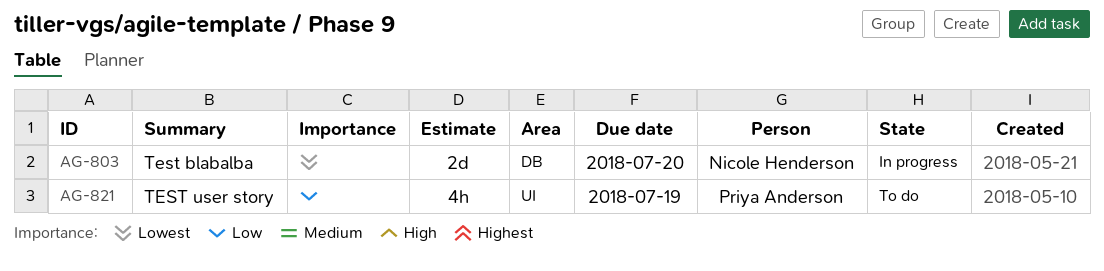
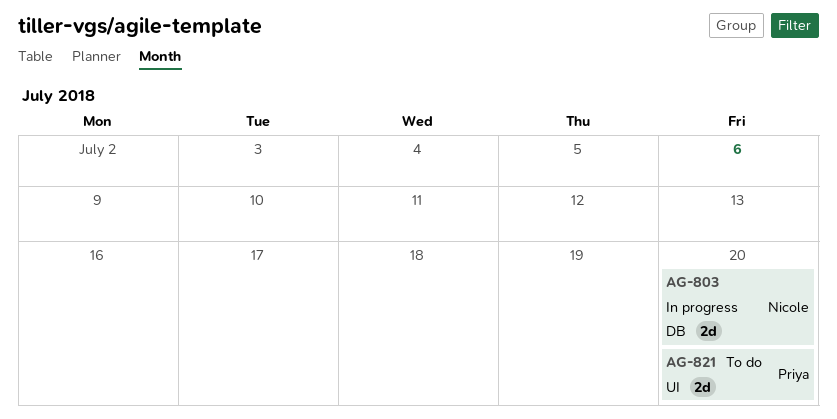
AG-821, estimate: 4h -> 2d
AG-821, due: Jul 19 -> Jul 20

